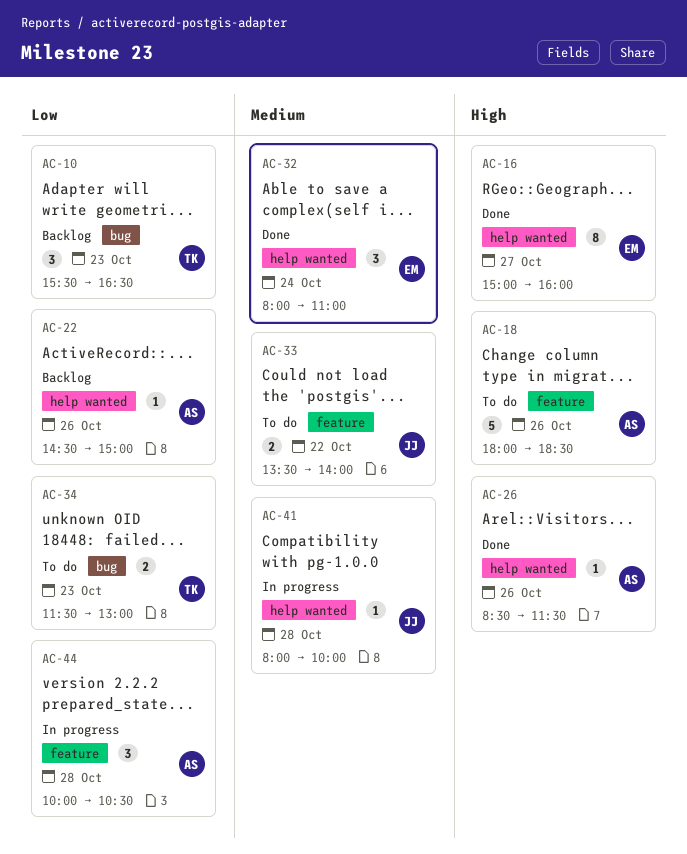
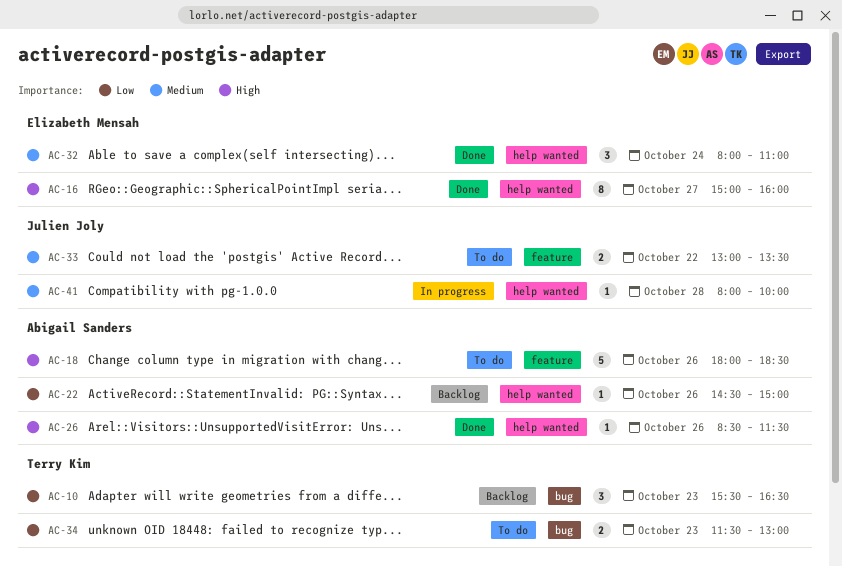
AC-33, begins: 13:30 -> 13:00
AC-33, ends: 14:00 -> 13:30
AC-44: present -> none

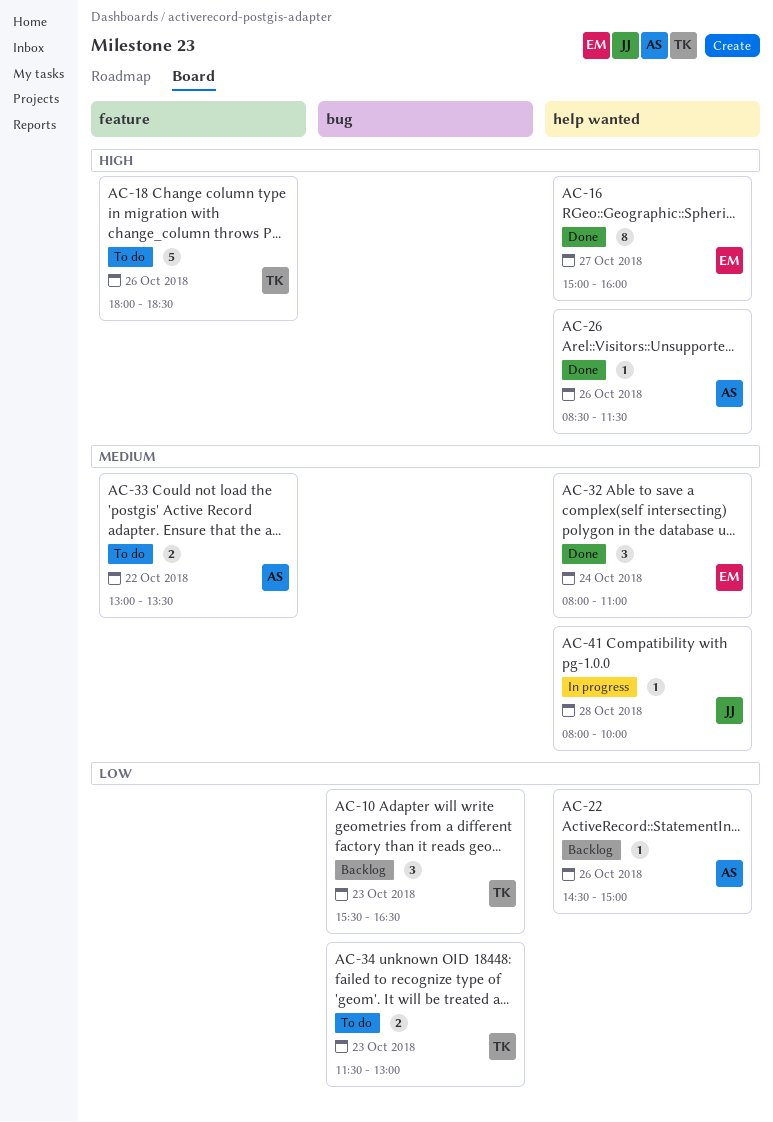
AC-18, owner: Abigail Sanders -> Terry Kim
AC-33, owner: Julien Joly -> Abigail Sanders

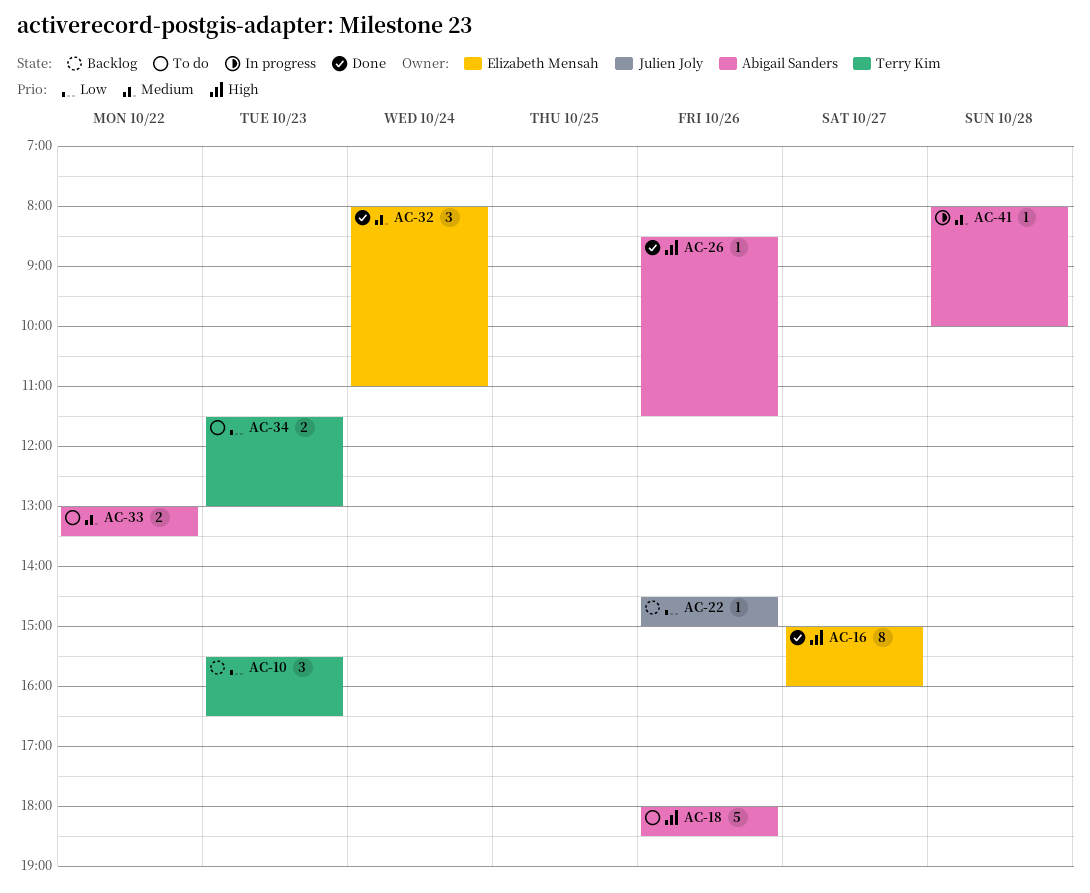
AC-18, owner: Terry Kim -> Abigail Sanders
AC-22, owner: Abigail Sanders -> Julien Joly
AC-41, owner: Julien Joly -> Abigail Sanders

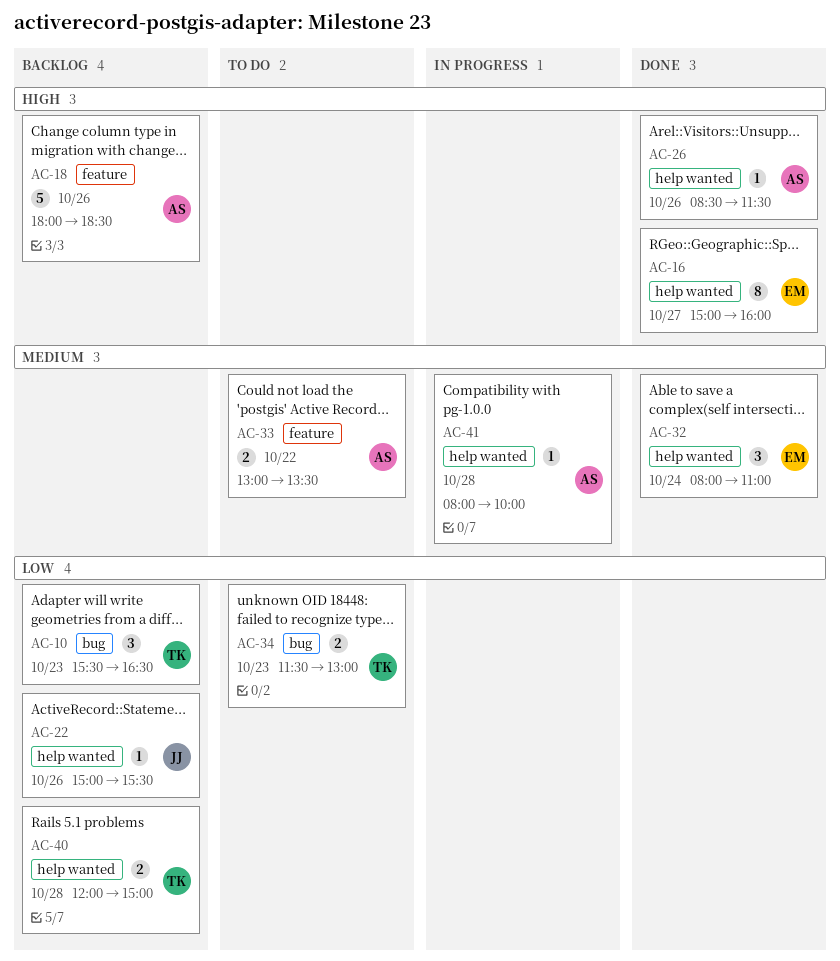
AC-18, status: To do -> Backlog
AC-22, begins: 14:30 -> 15:00
AC-22, ends: 15:00 -> 15:30
AC-40: none -> present

